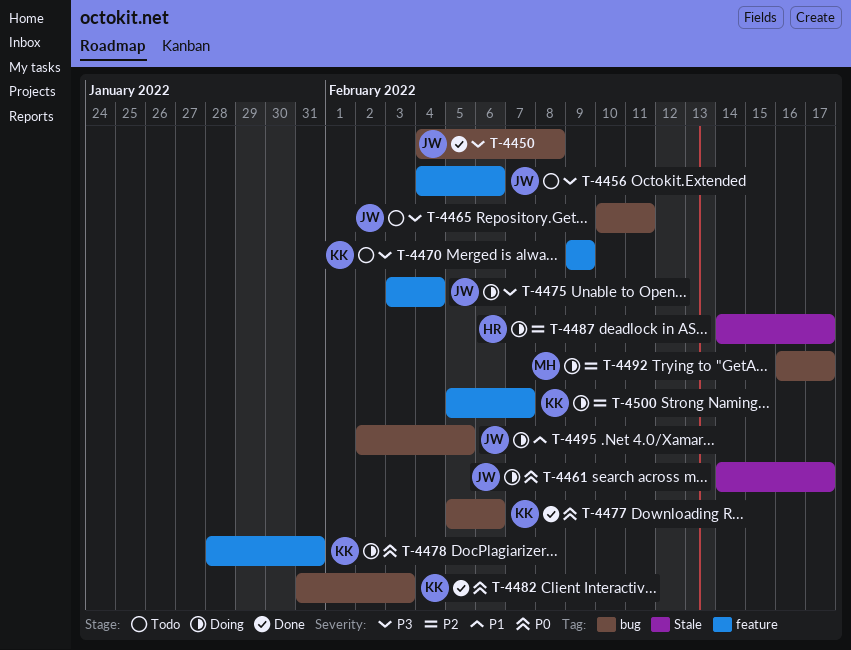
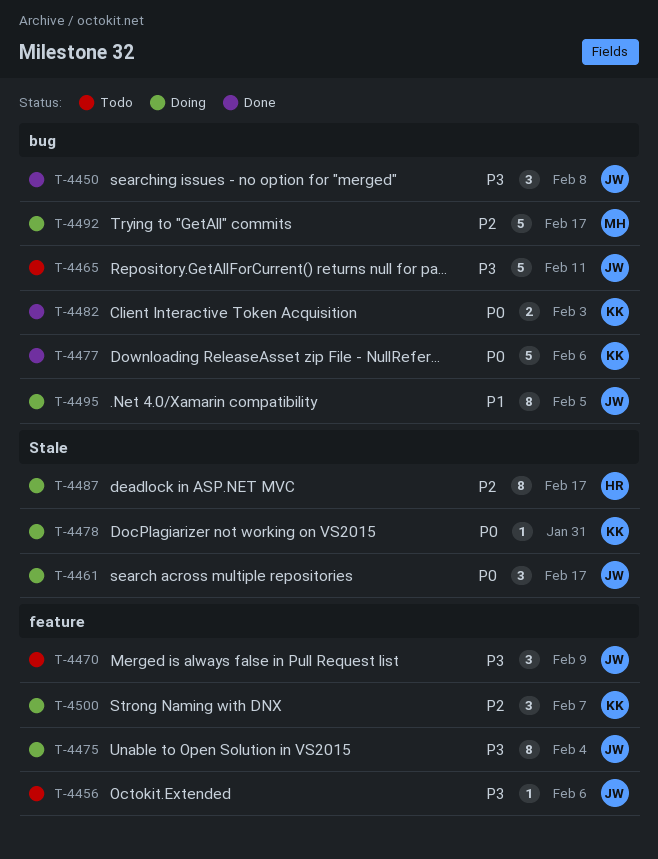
T-4470, owner: KK -> JW
T-4478, label: feature -> Stale

